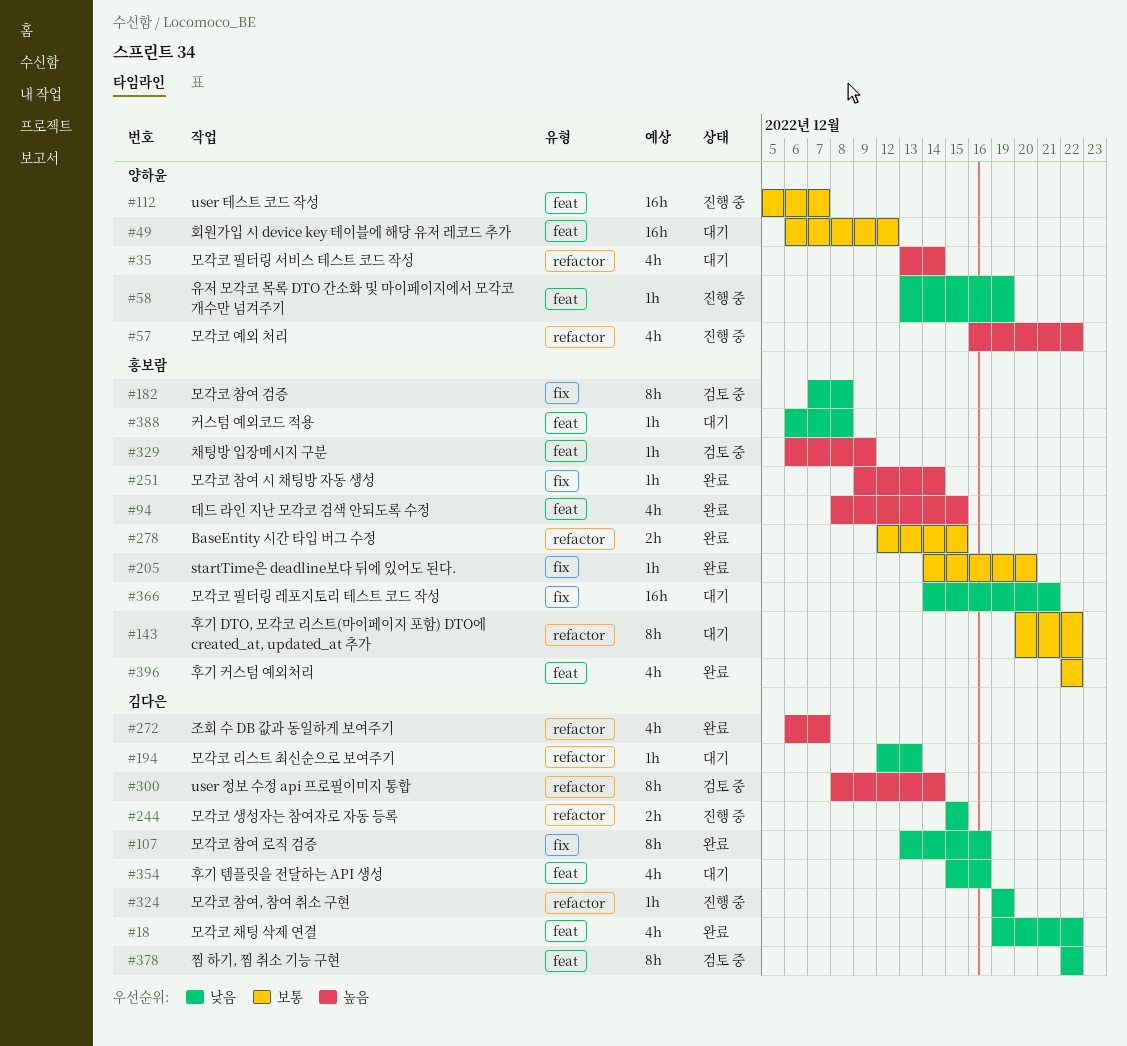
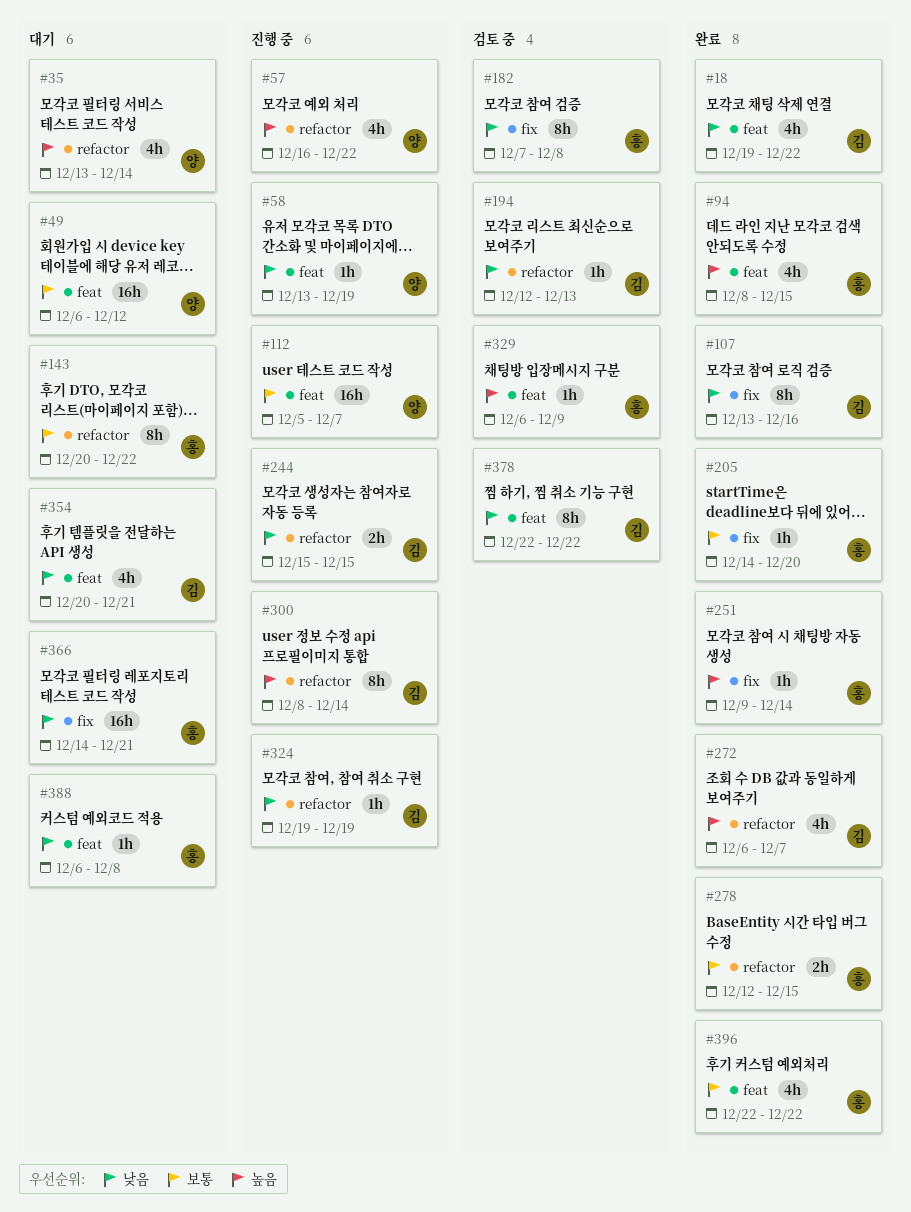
#194, status: 대기 -> 검토 중
#300, status: 검토 중 -> 진행 중
#354, start: Dec 15 -> Dec 20
#354, due: Dec 16 -> Dec 21

